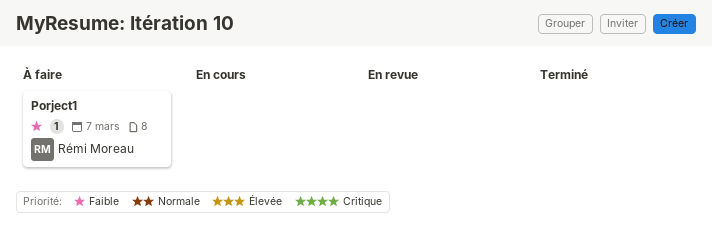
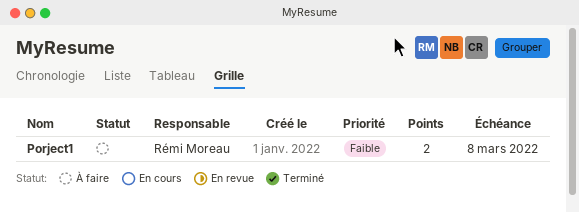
Porject1, estimate: 1 -> 2
Porject1, due: Mar 7 -> Mar 8

